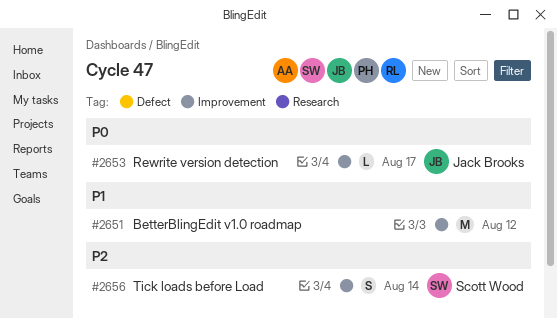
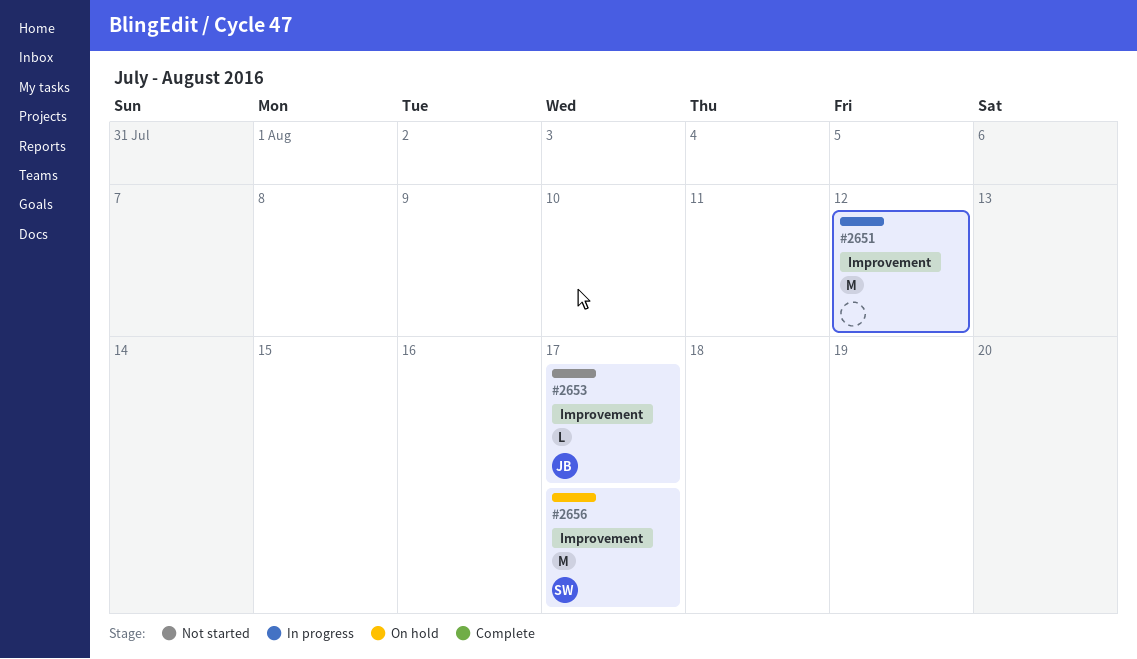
#2656, estimate: S -> M
#2656, due: Aug 14 -> Aug 17

